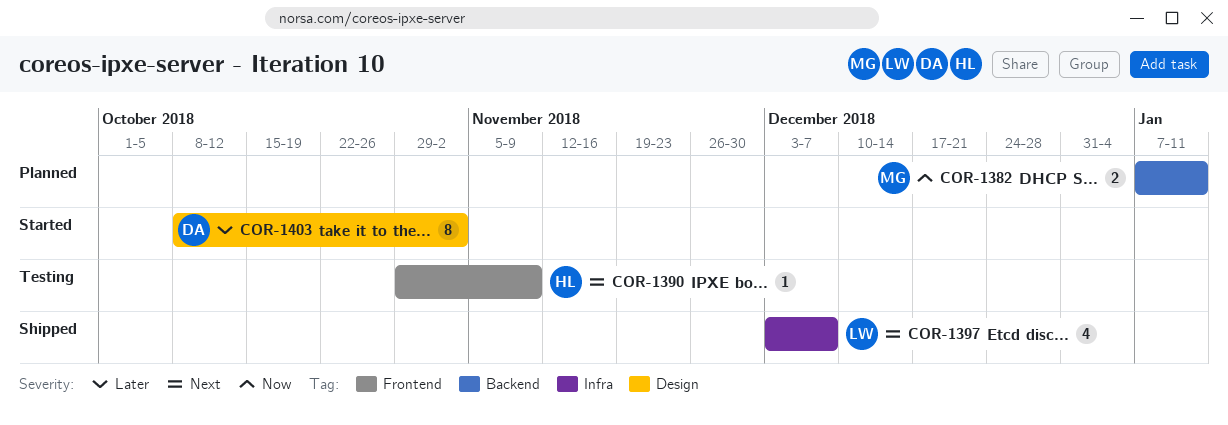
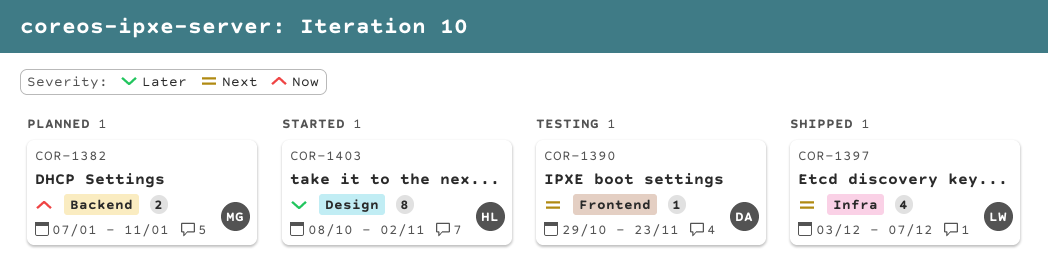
COR-1390, owner: HL -> DA
COR-1390, due: Nov 9 -> Nov 23
COR-1403, owner: DA -> HL

